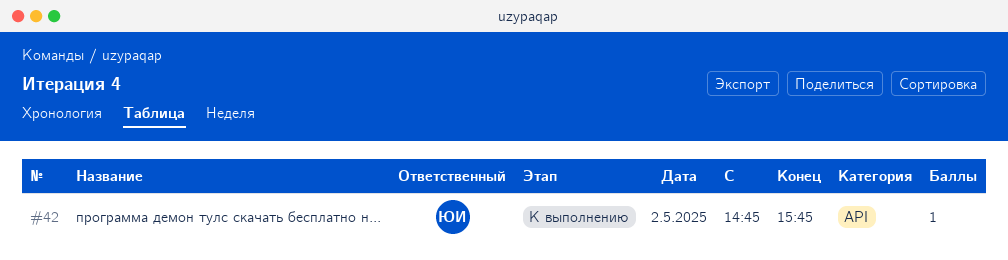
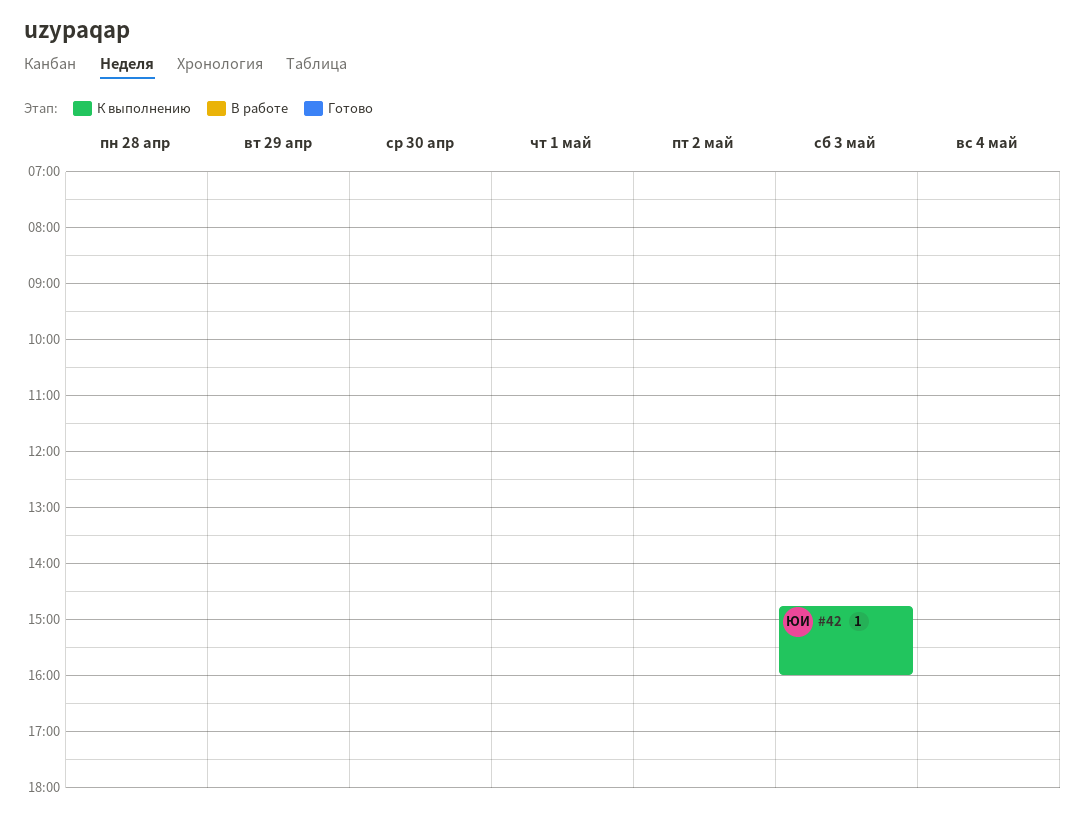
#42, day: May 2 -> May 3
#42, ends: 15:45 -> 16:00

